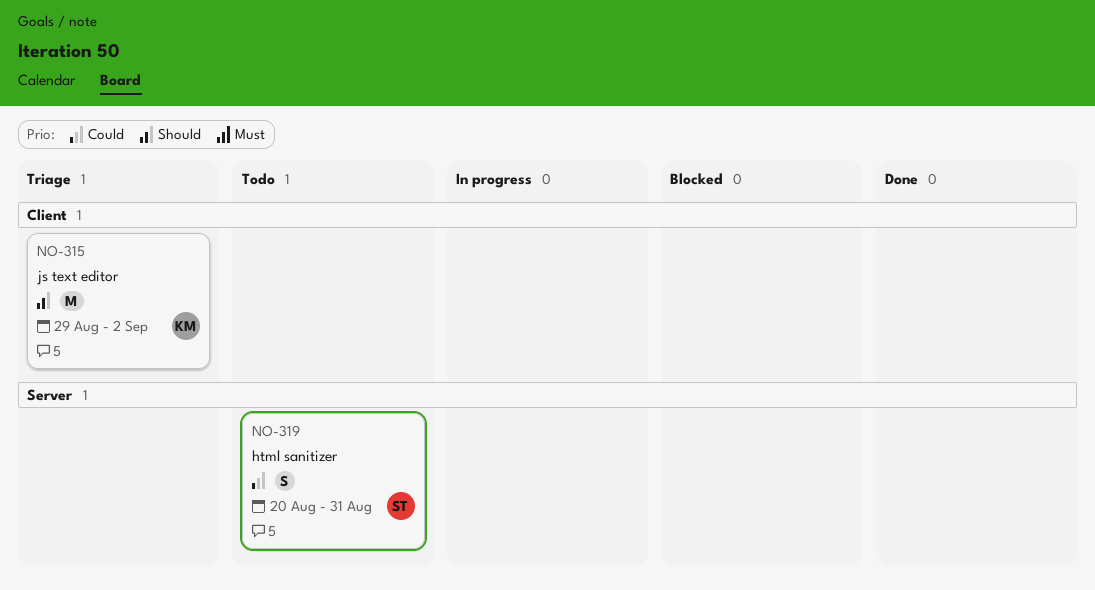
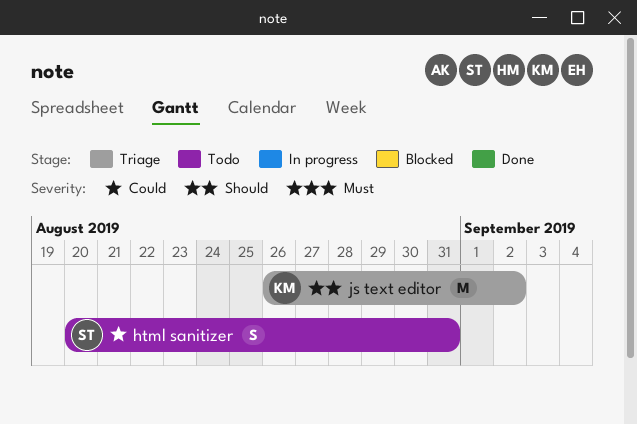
js text editor, start: Aug 29 -> Aug 26

